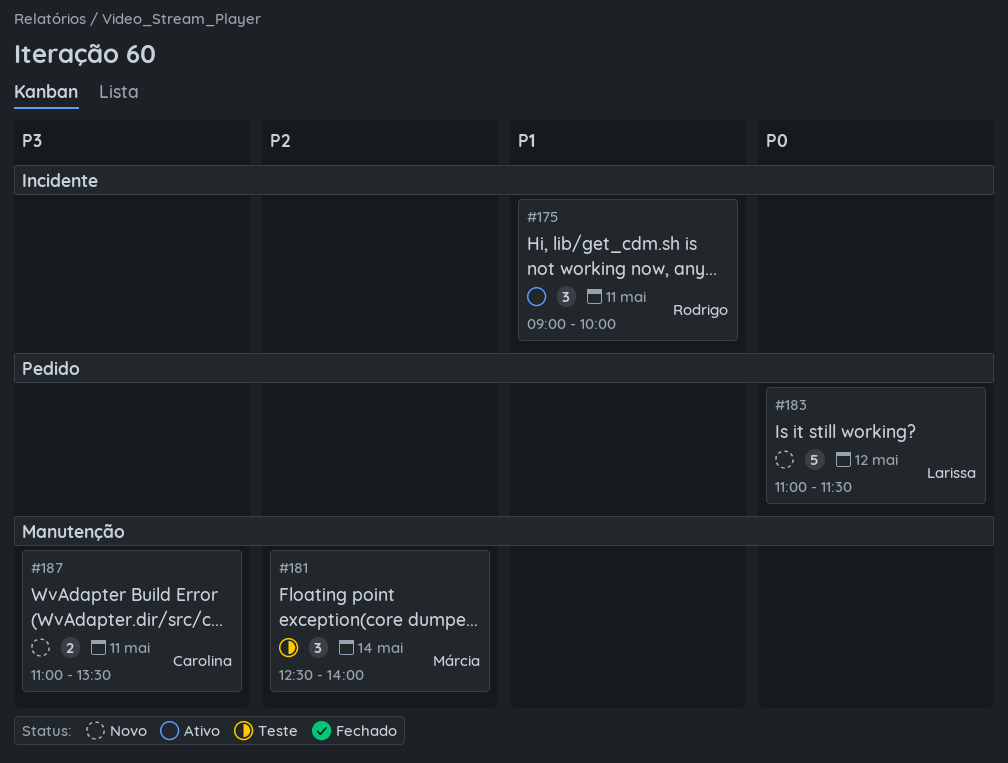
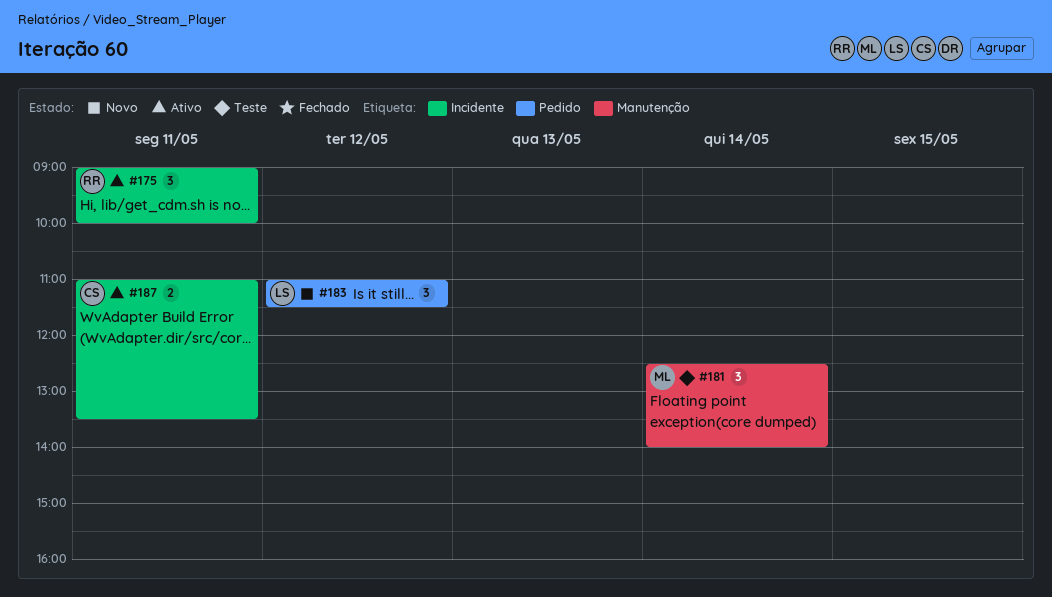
#183, estimate: 5 -> 3
#187, status: Novo -> Ativo
#187, label: Manutenção -> Incidente

